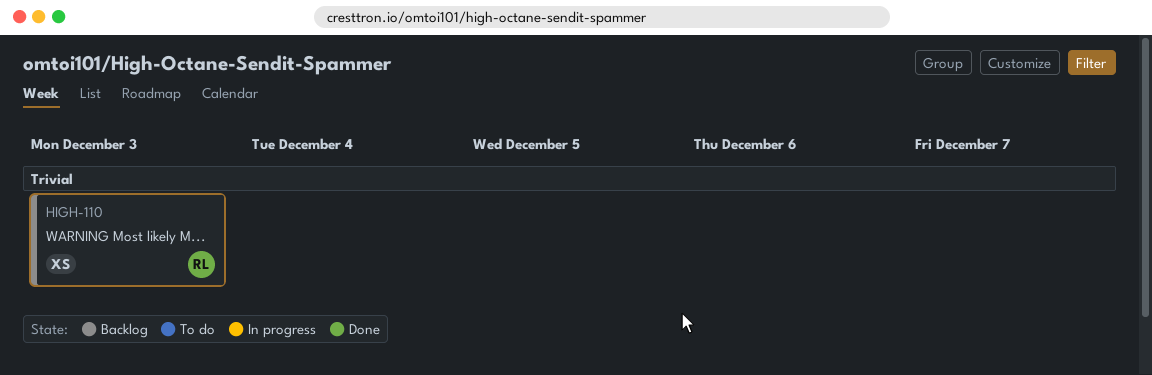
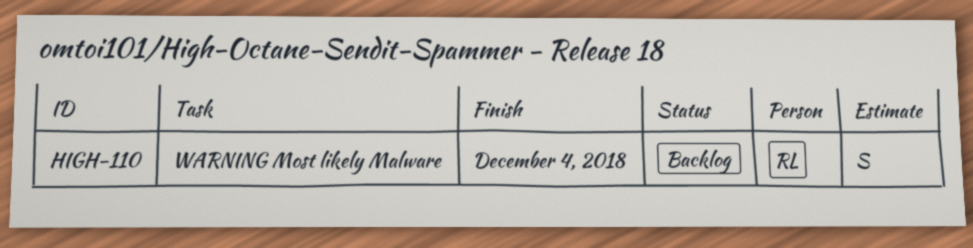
HIGH-110, estimate: XS -> S
HIGH-110, due: Dec 3 -> Dec 4

